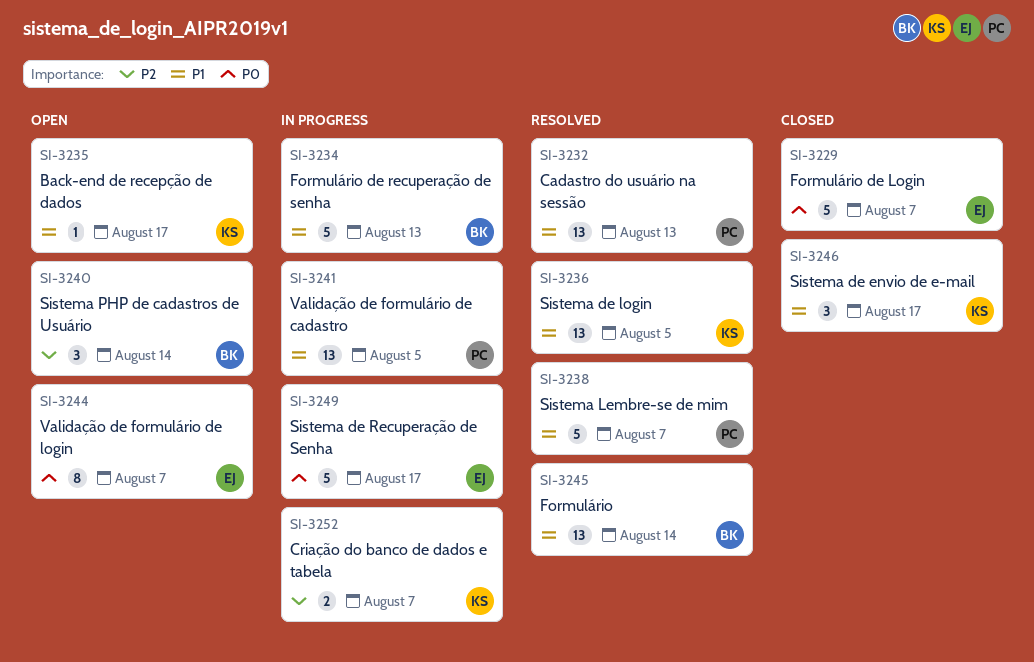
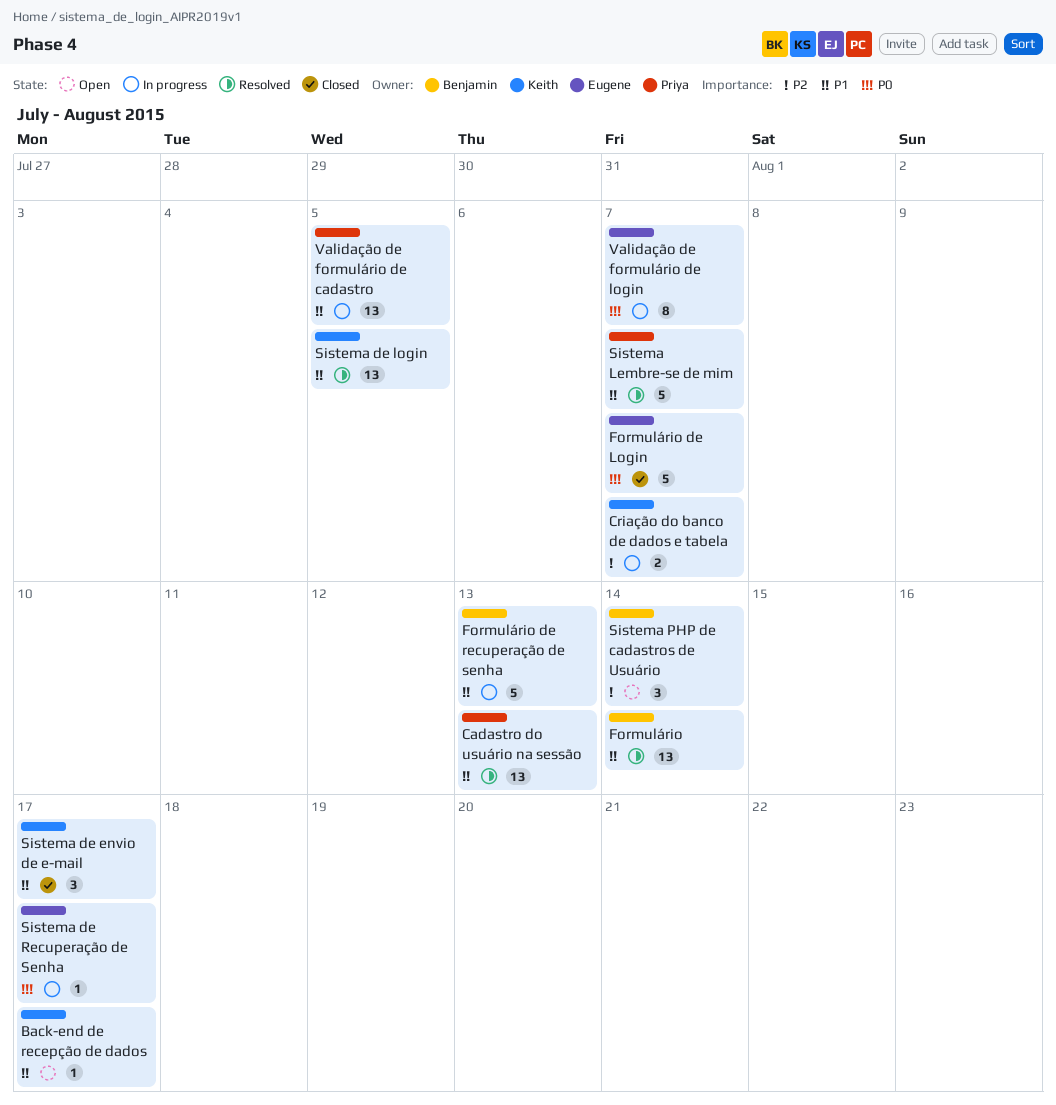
Sistema de Recuperação de Senha, estimate: 5 -> 1
Validação de formulário de login, status: Open -> In progress

